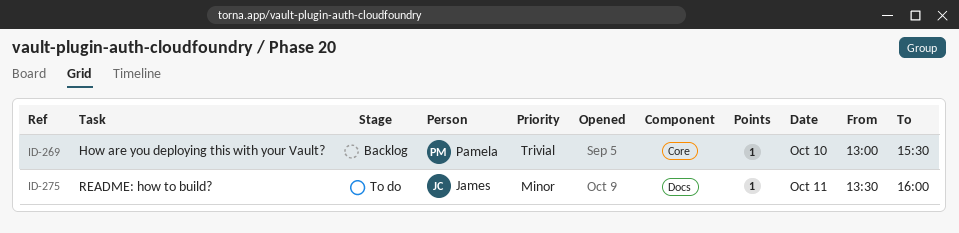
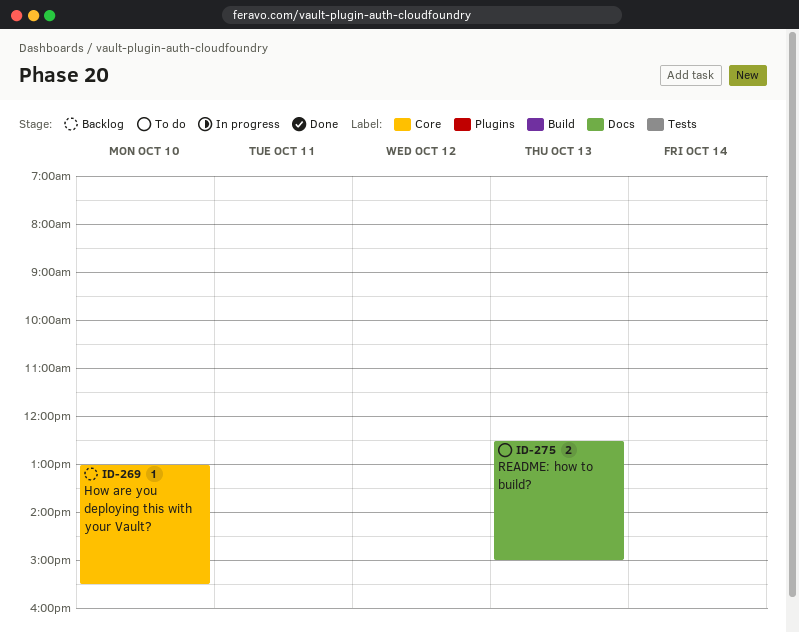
ID-275, estimate: 1 -> 2
ID-275, day: Oct 11 -> Oct 13
ID-275, begins: 13:30 -> 12:30
ID-275, ends: 16:00 -> 15:00

